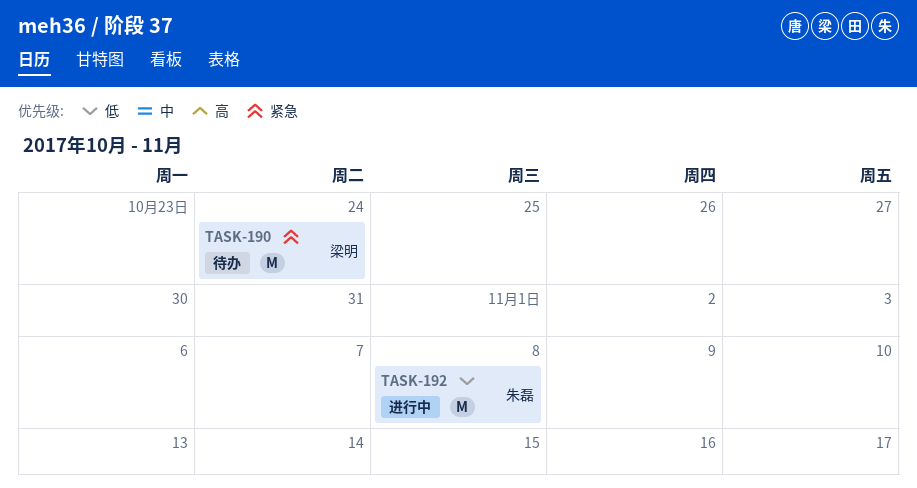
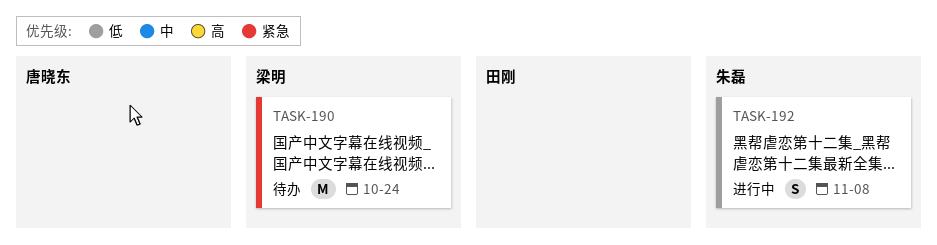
TASK-192, estimate: M -> S

